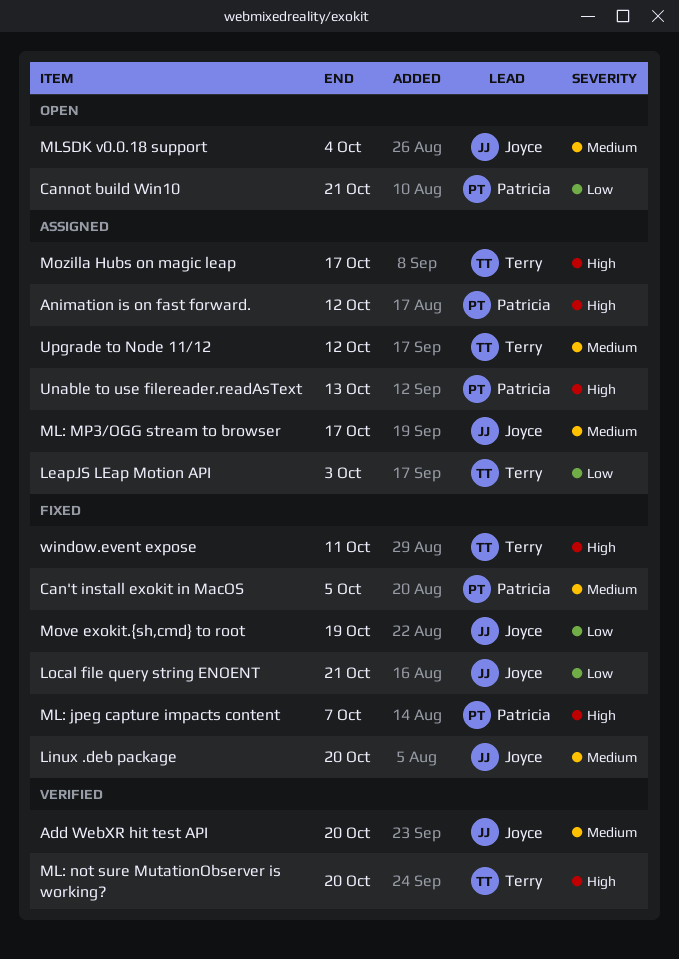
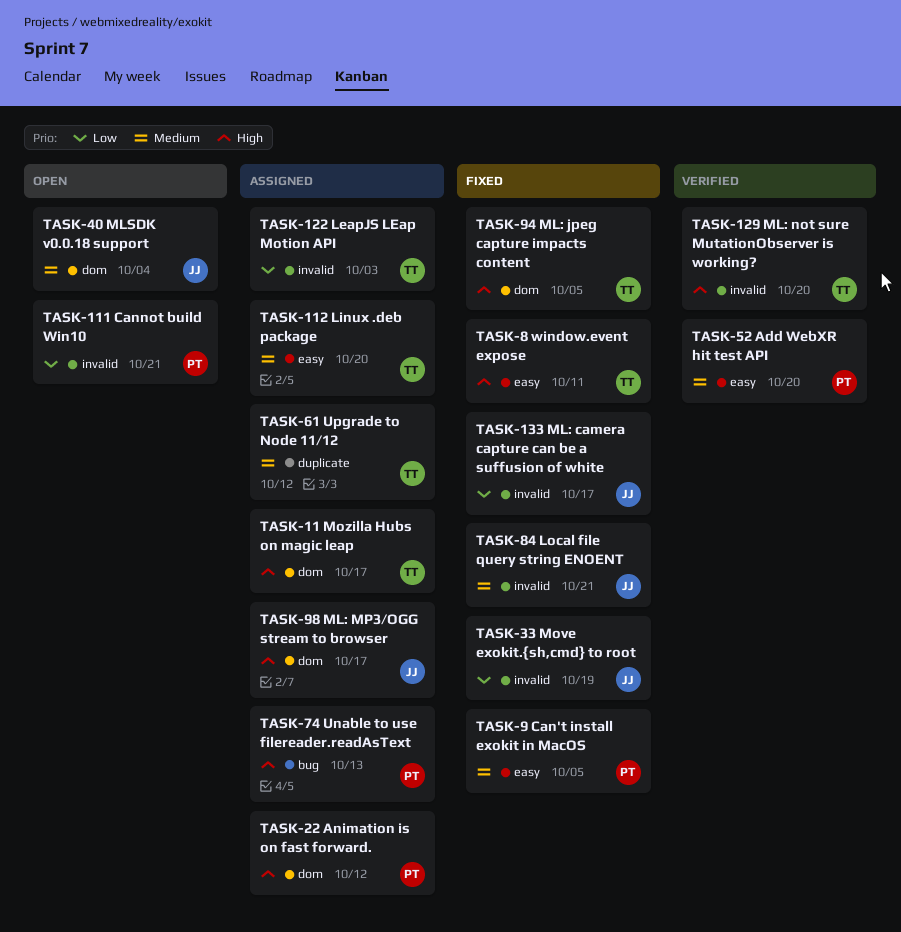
Add WebXR hit test API, owner: Joyce -> Patricia
Linux .deb package, status: Fixed -> Assigned
Linux .deb package, owner: Joyce -> Terry
Local file query string ENOENT, priority: Low -> Medium
ML: camera capture can be a suffusion of white: none -> present
ML: jpeg capture impacts content, owner: Patricia -> Terry
ML: jpeg capture impacts content, due: Oct 7 -> Oct 5
ML: MP3/OGG stream to browser, priority: Medium -> High

